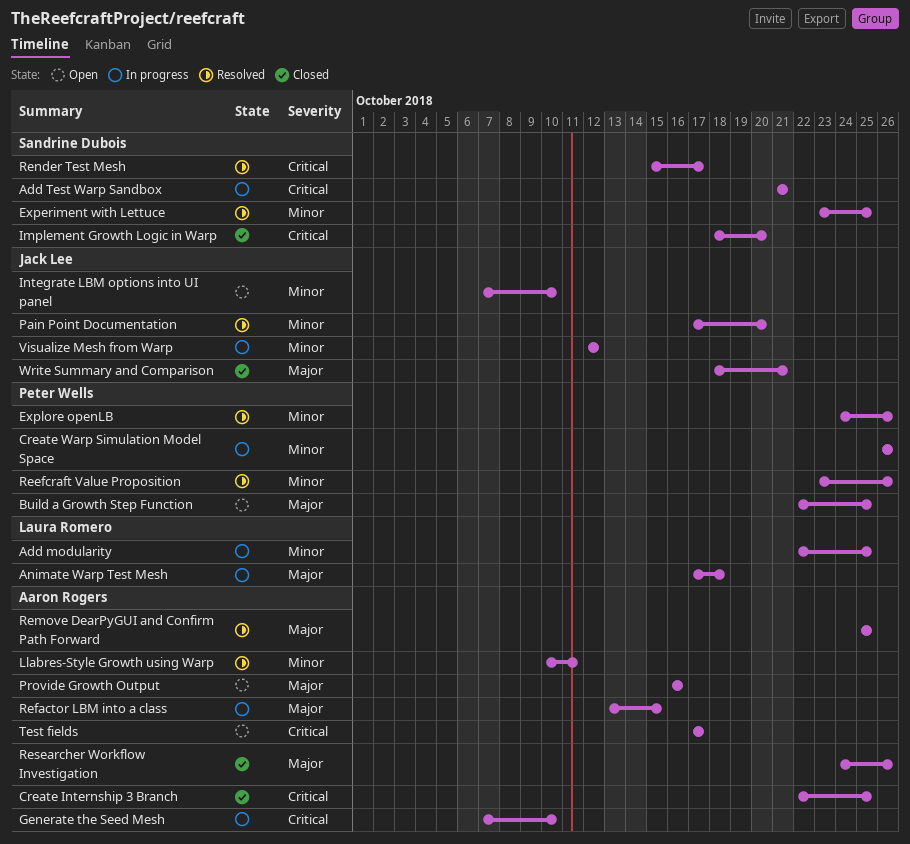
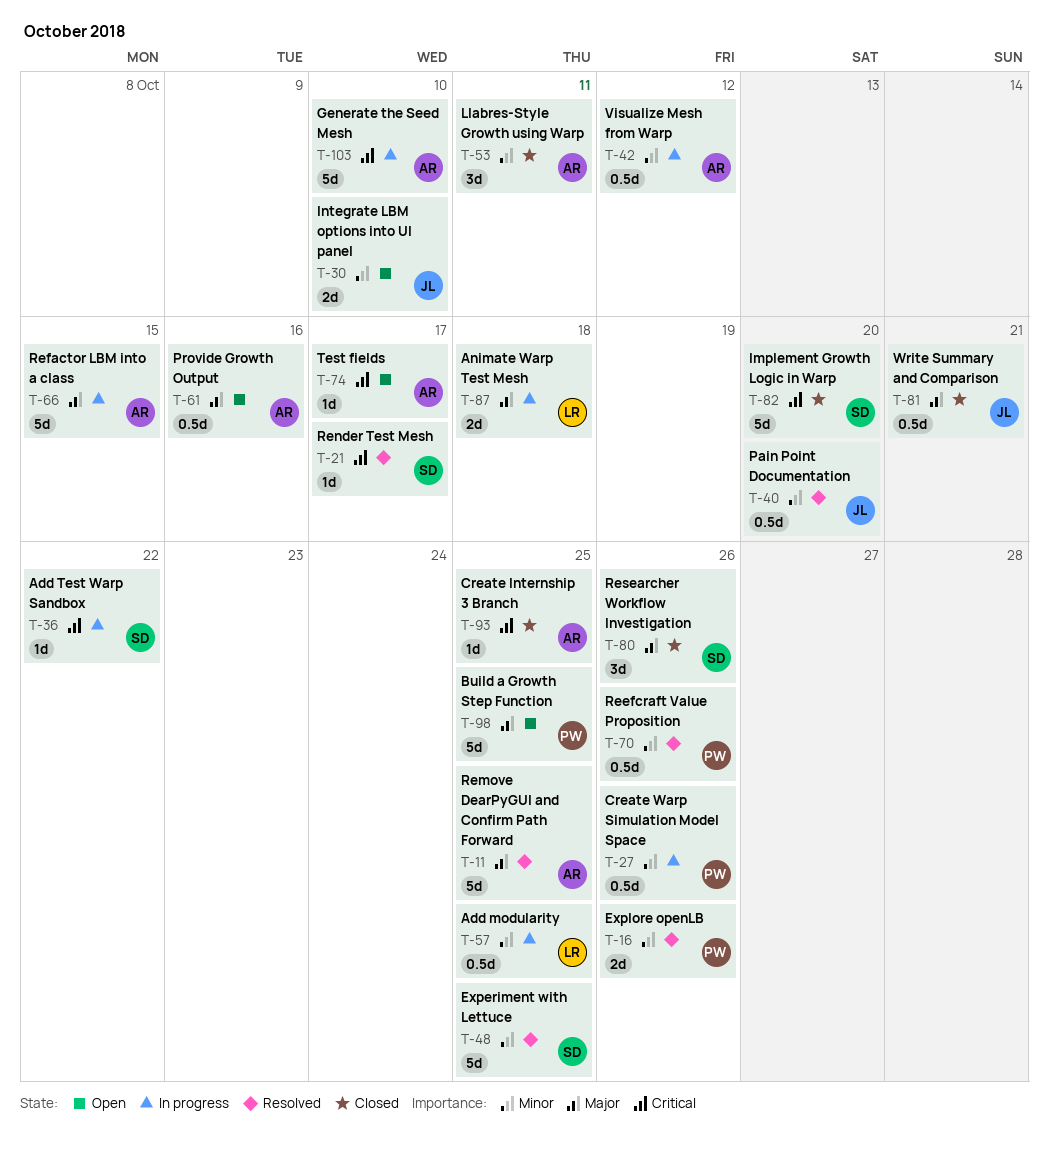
Add Test Warp Sandbox, due: Oct 21 -> Oct 22
Llabres-Style Growth using Warp, status: Resolved -> Closed
Researcher Workflow Investigation, owner: Aaron Rogers -> Sandrine Dubois
Visualize Mesh from Warp, owner: Jack Lee -> Aaron Rogers

